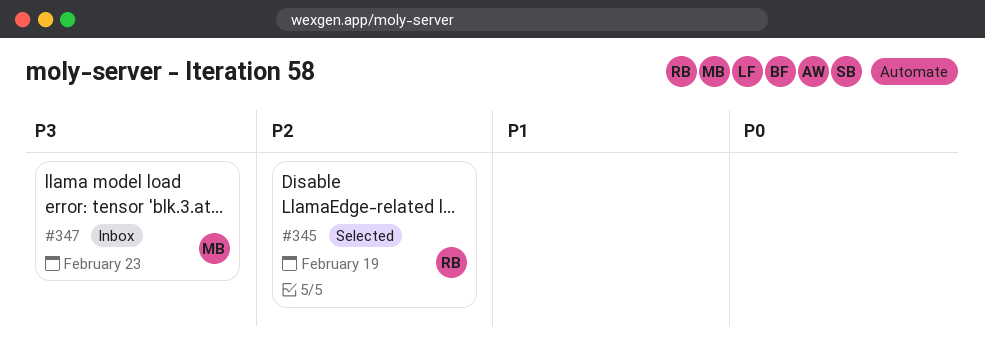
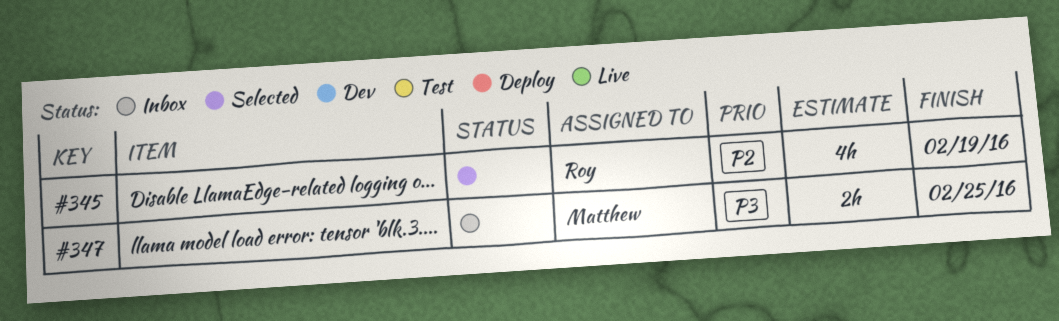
#347, due: Feb 23 -> Feb 25

